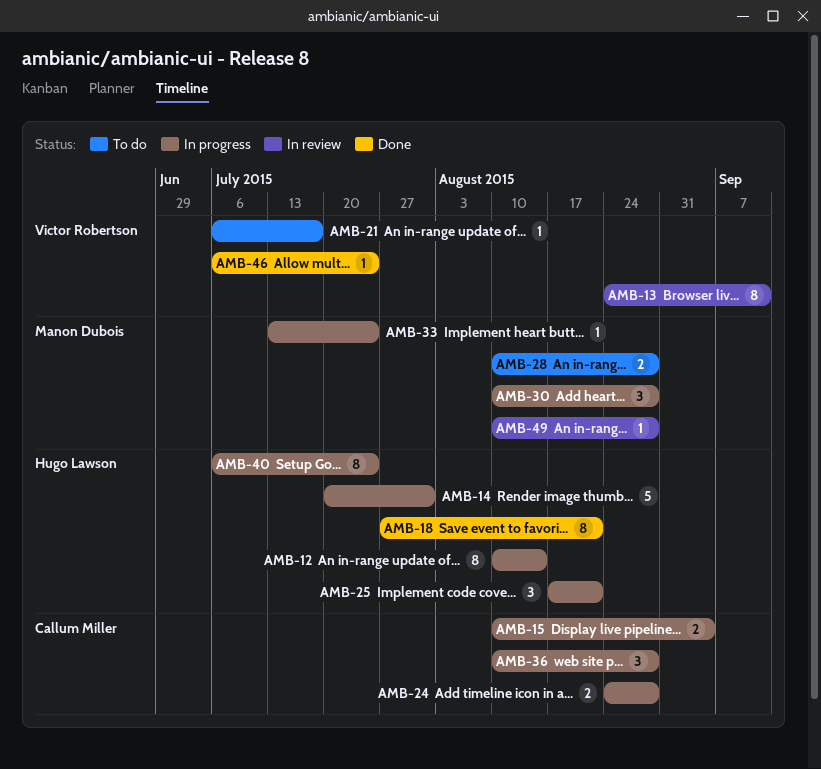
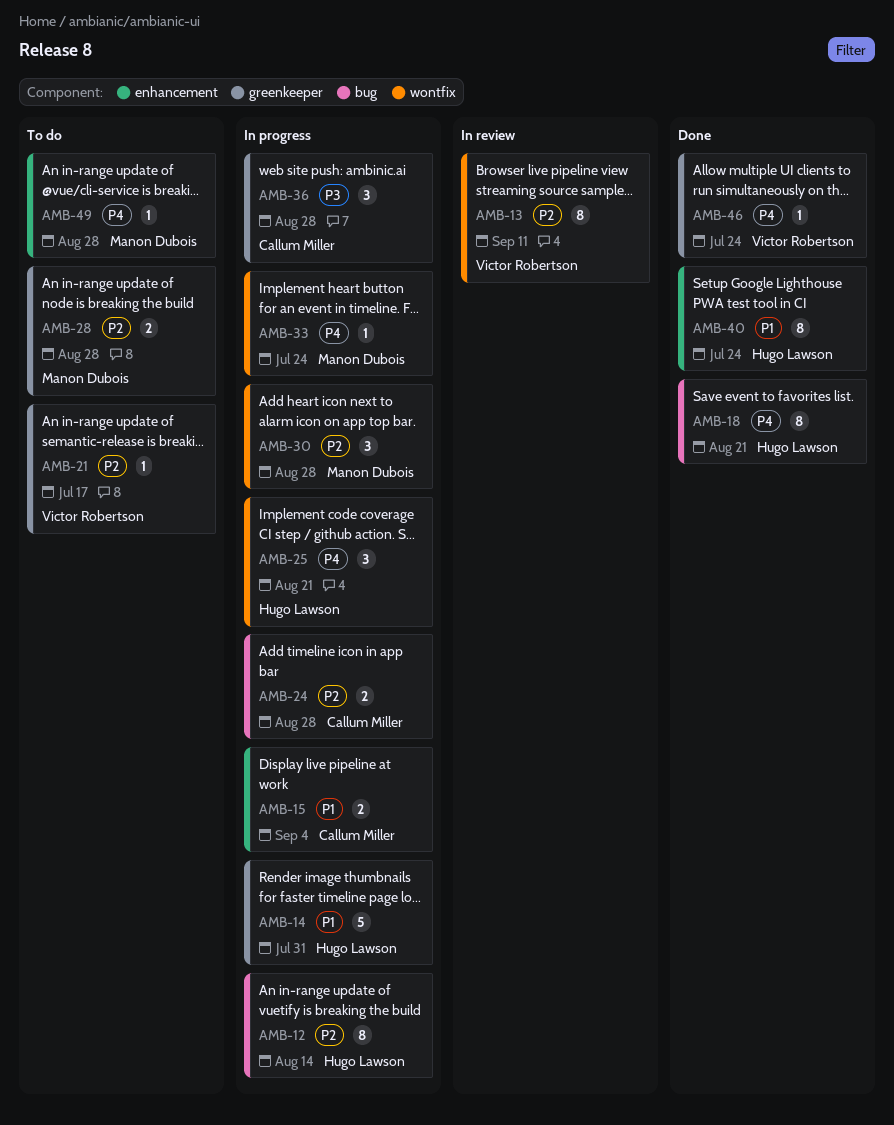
AMB-40, status: In progress -> Done
AMB-49, status: In review -> To do

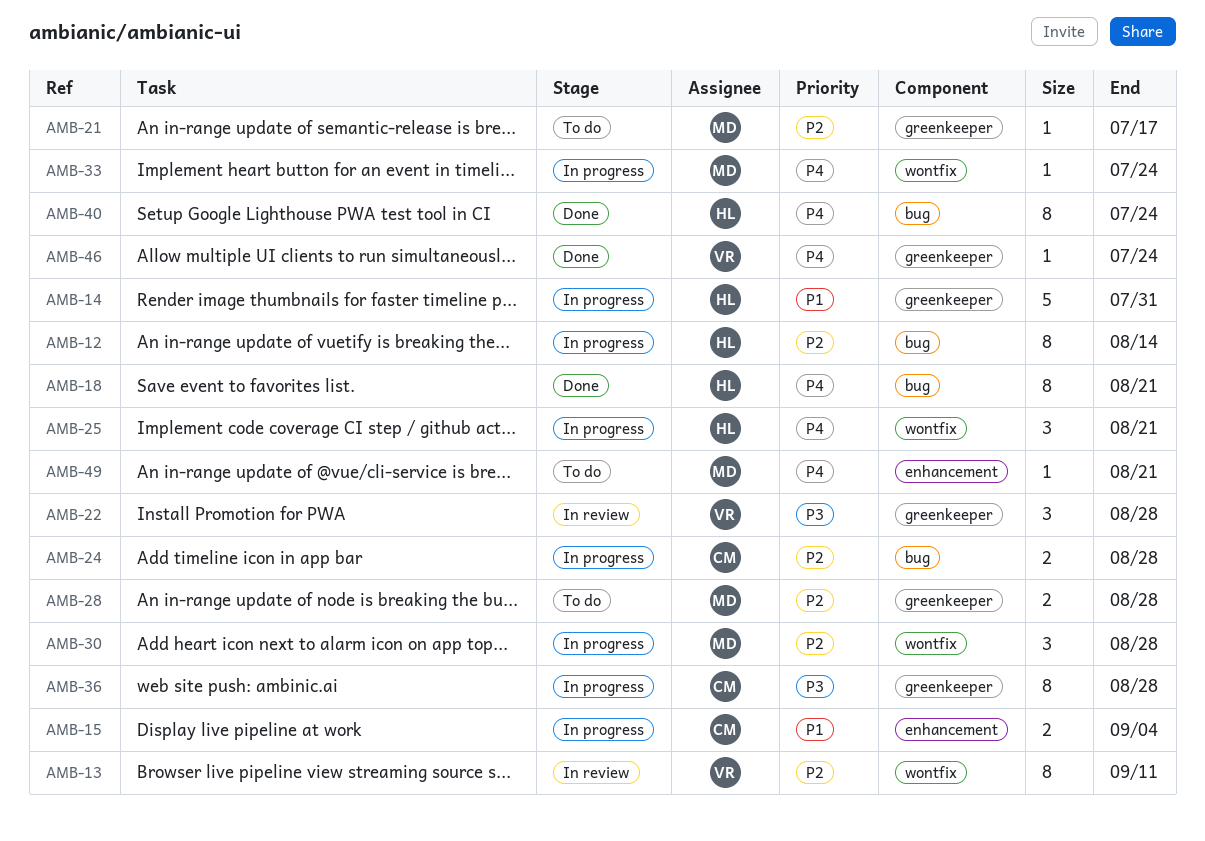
AMB-21, owner: Victor Robertson -> Manon Dubois
AMB-22: none -> present
AMB-36, estimate: 3 -> 8
AMB-40, priority: P1 -> P4
AMB-40, label: enhancement -> bug
AMB-49, due: Aug 28 -> Aug 21

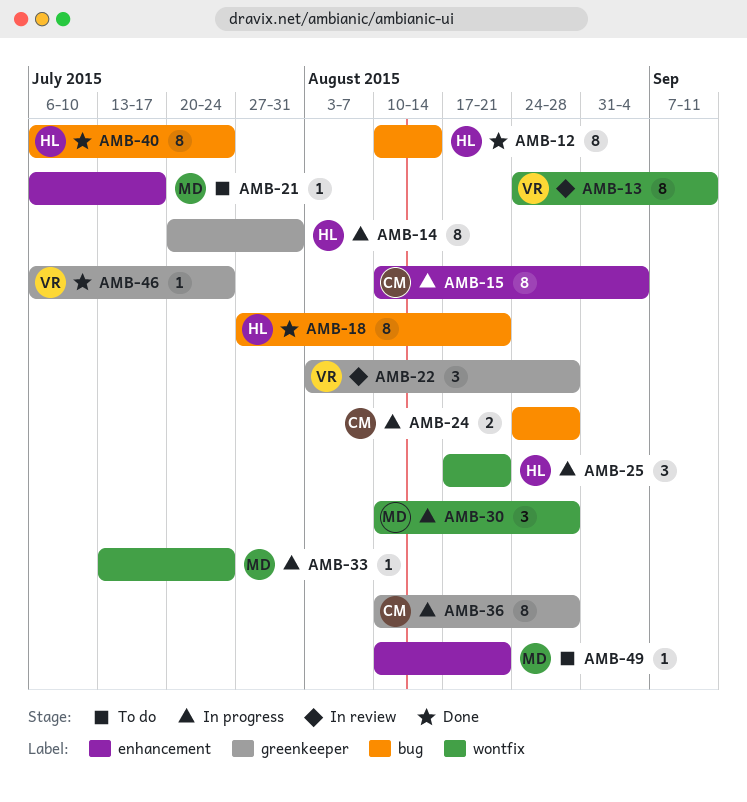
AMB-12, status: In progress -> Done
AMB-14, estimate: 5 -> 8
AMB-15, estimate: 2 -> 8
AMB-21, label: greenkeeper -> enhancement
AMB-28: present -> none

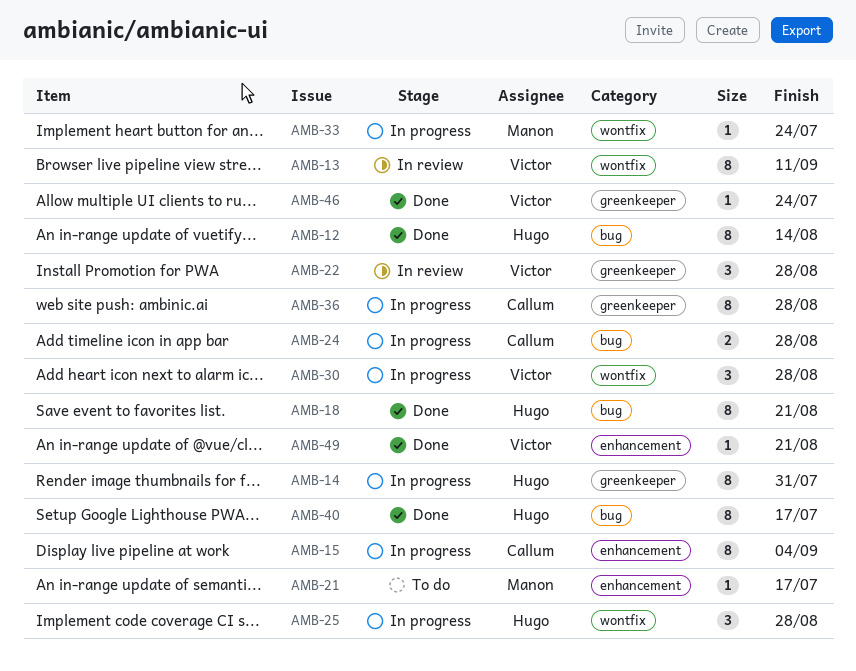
AMB-25, due: Aug 21 -> Aug 28
AMB-30, owner: Manon -> Victor
AMB-40, due: Jul 24 -> Jul 17
AMB-49, status: To do -> Done
AMB-49, owner: Manon -> Victor

